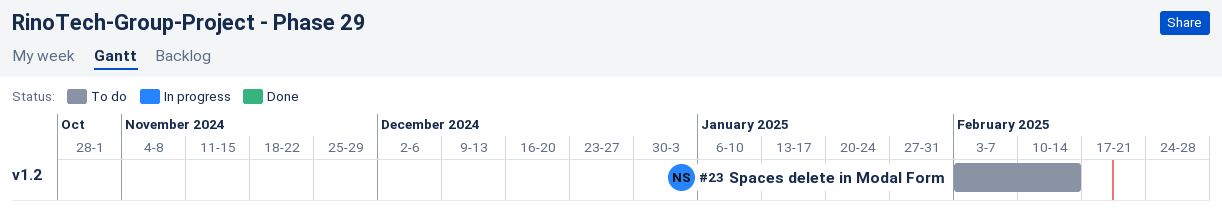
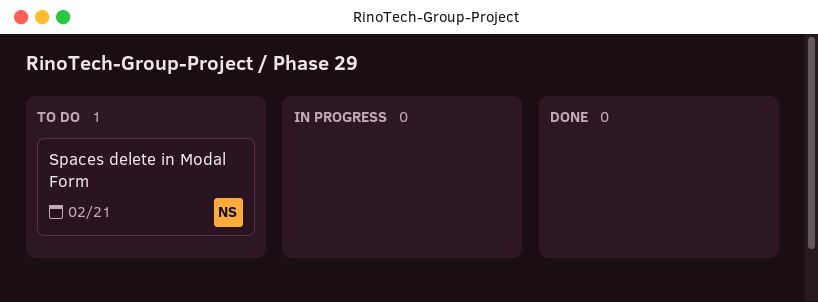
Spaces delete in Modal Form, due: Feb 14 -> Feb 21

